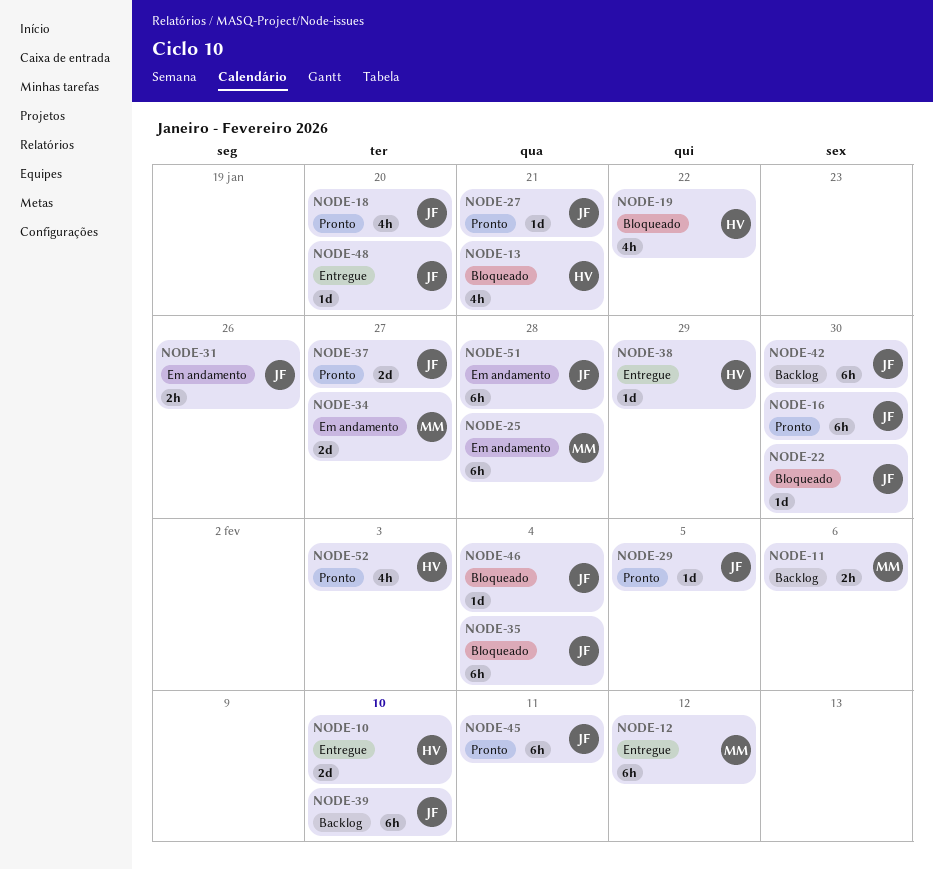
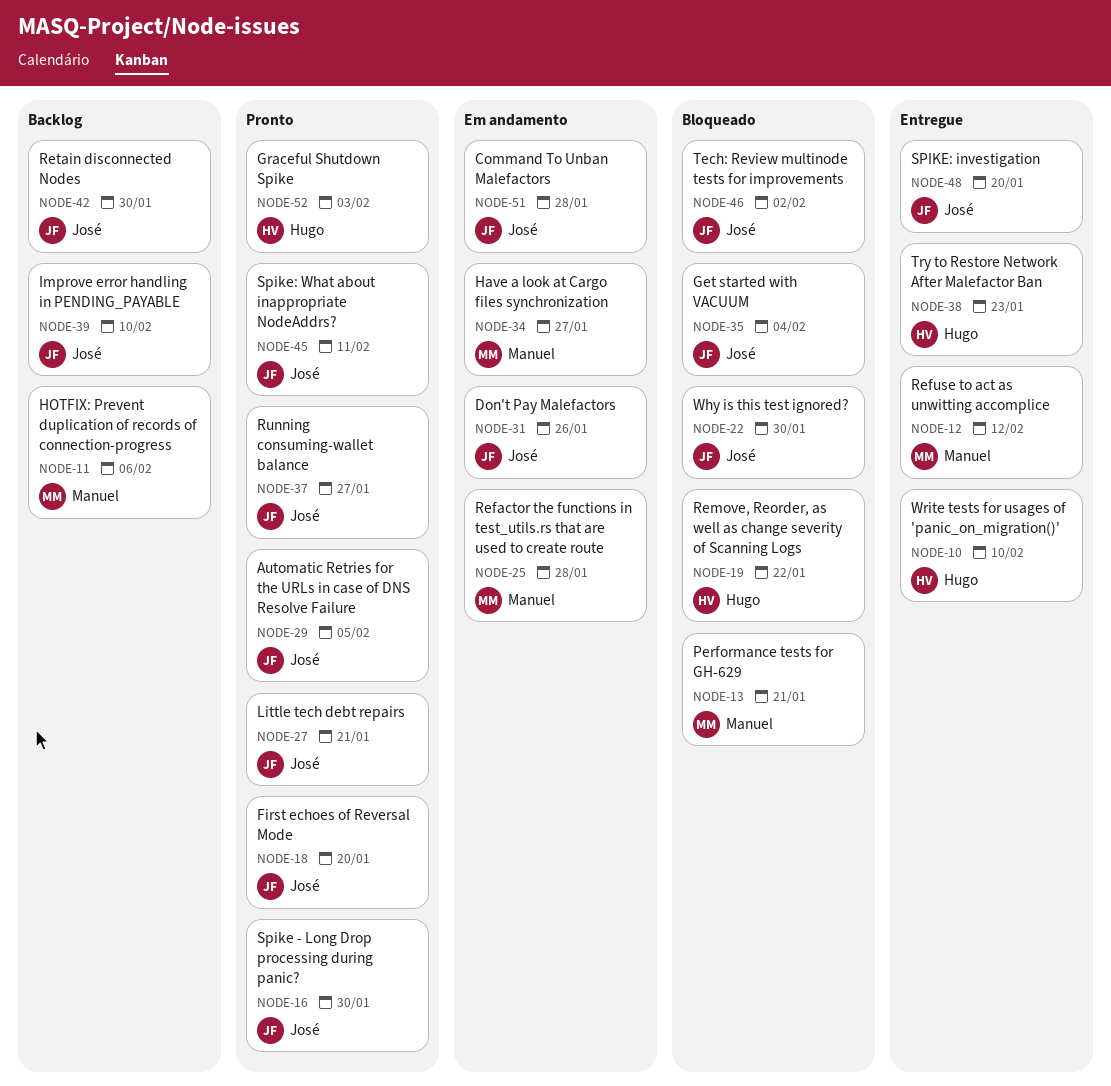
NODE-13, owner: Hugo -> Manuel
NODE-38, due: Jan 29 -> Jan 23
NODE-46, due: Feb 4 -> Feb 2

